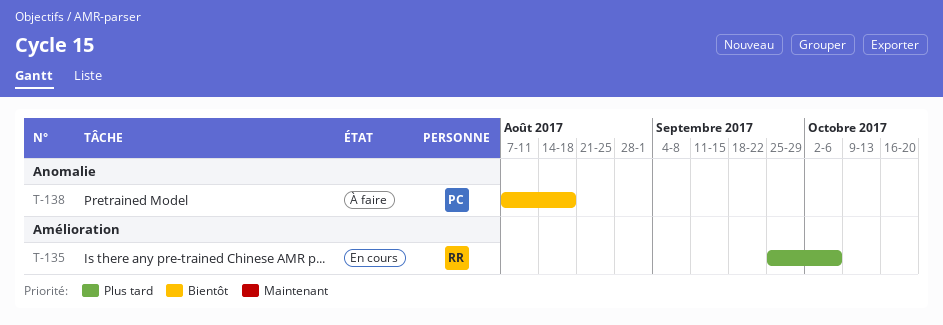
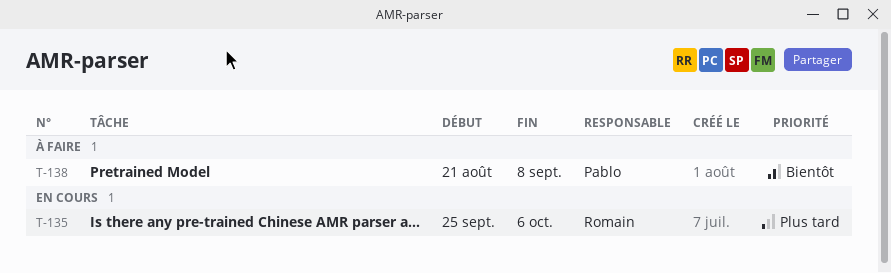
T-138, start: Aug 7 -> Aug 21
T-138, due: Aug 18 -> Sep 8

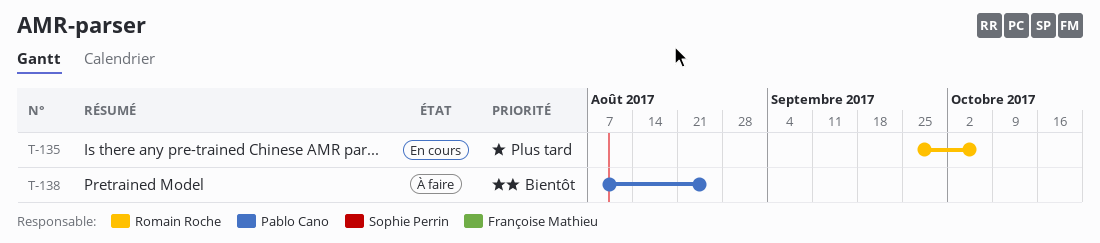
T-138, start: Aug 21 -> Aug 7
T-138, due: Sep 8 -> Aug 25

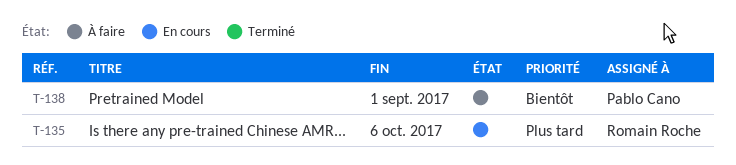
T-138, due: Aug 25 -> Sep 1

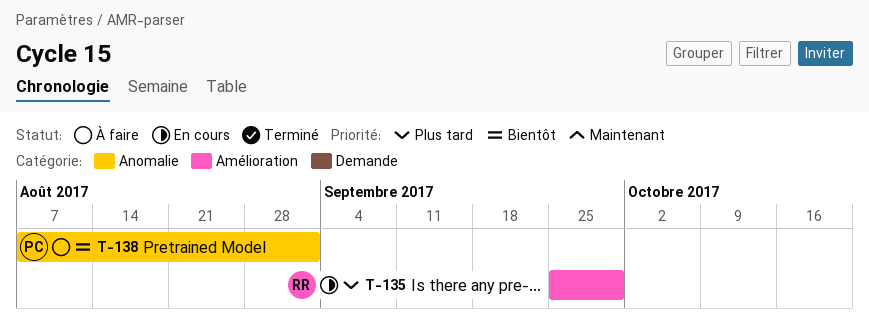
T-135, due: Oct 6 -> Sep 29

